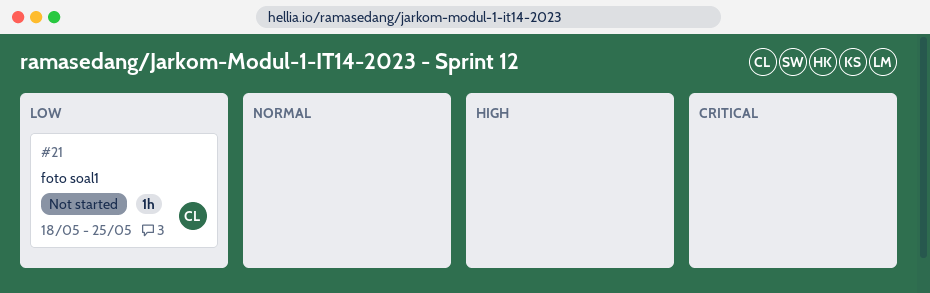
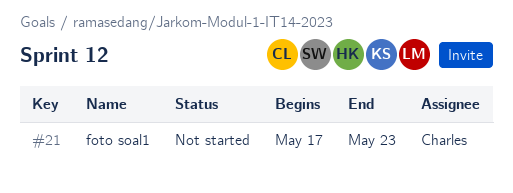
#21, start: May 18 -> May 17
#21, due: May 25 -> May 23

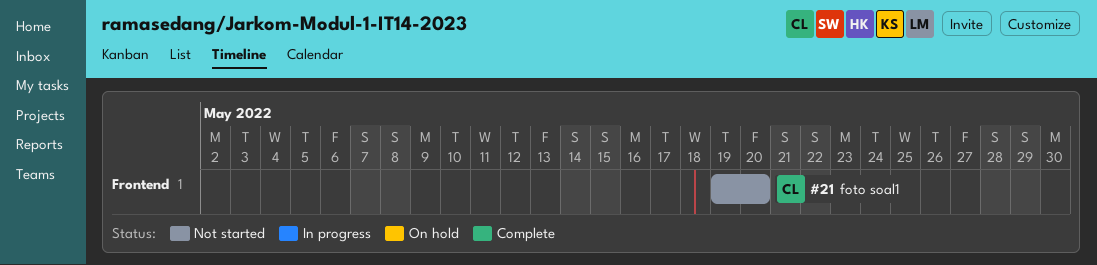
#21, start: May 17 -> May 19
#21, due: May 23 -> May 20

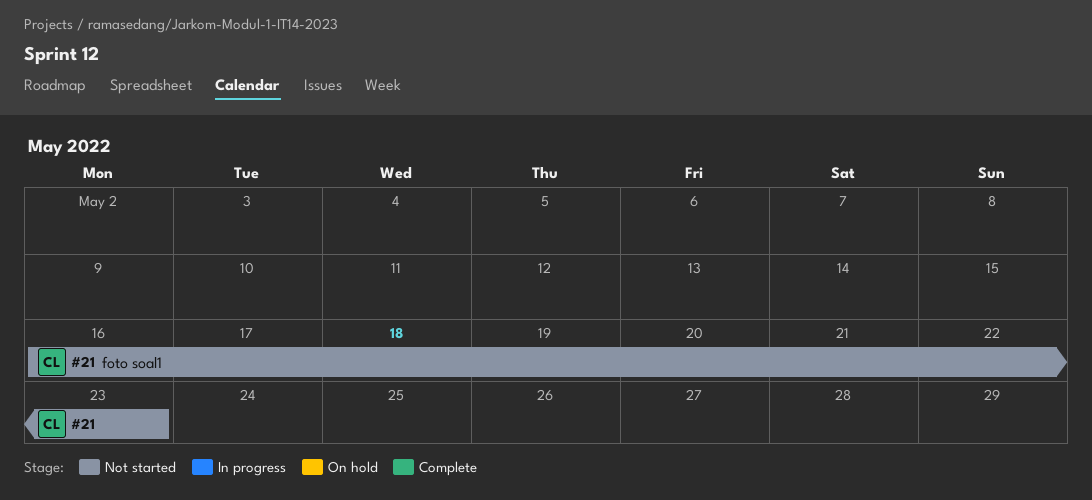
#21, start: May 19 -> May 16
#21, due: May 20 -> May 23

